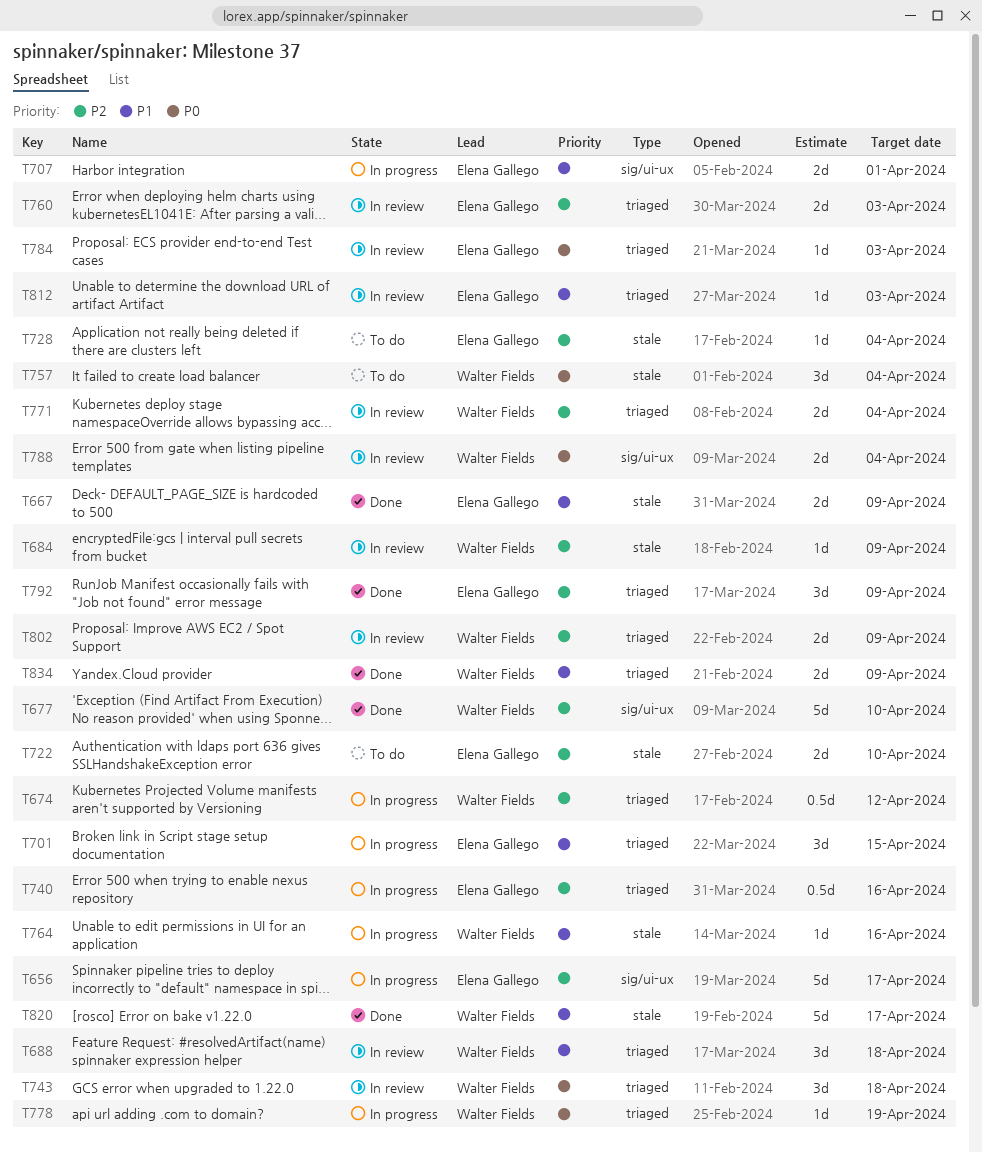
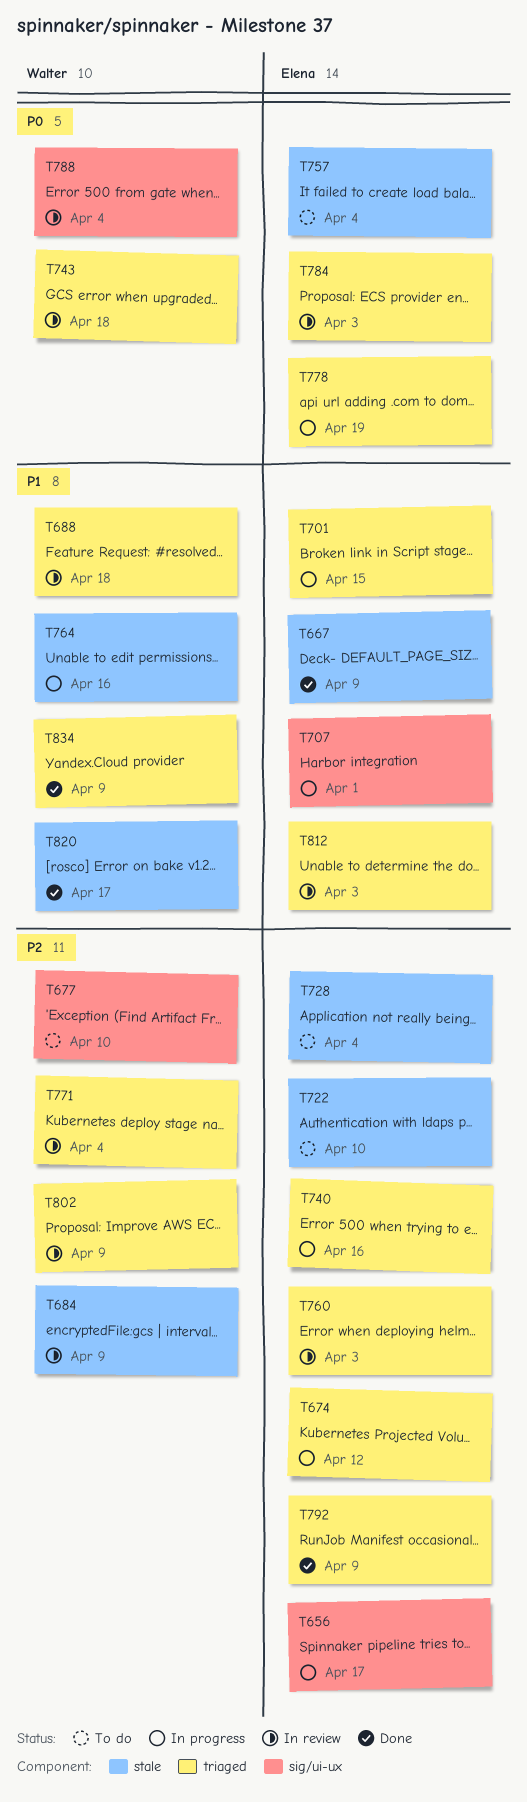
T674, owner: Walter Fields -> Elena Gallego
T677, status: Done -> To do
T757, owner: Walter Fields -> Elena Gallego
T778, owner: Walter Fields -> Elena Gallego

